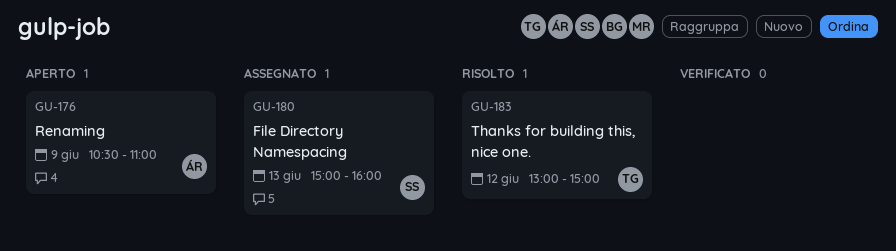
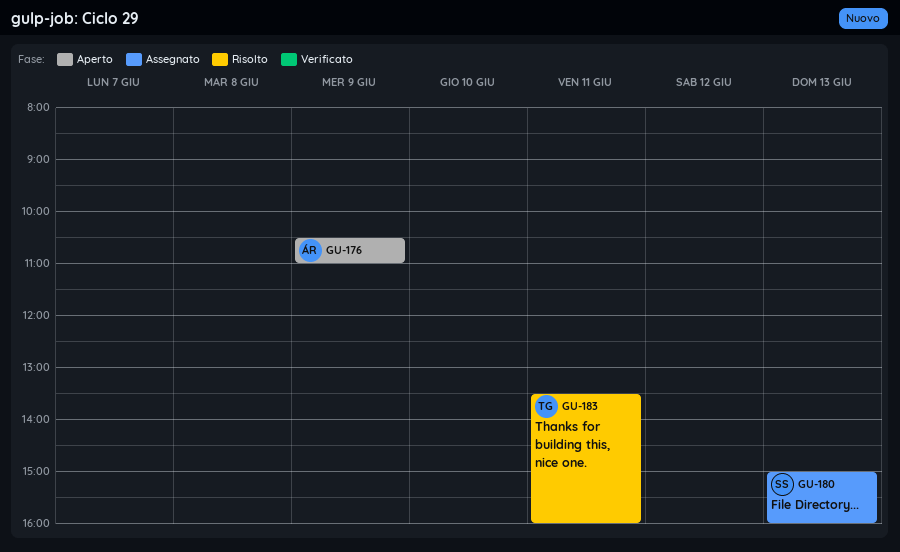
GU-183, day: Jun 12 -> Jun 11
GU-183, begins: 13:00 -> 13:30
GU-183, ends: 15:00 -> 16:00

